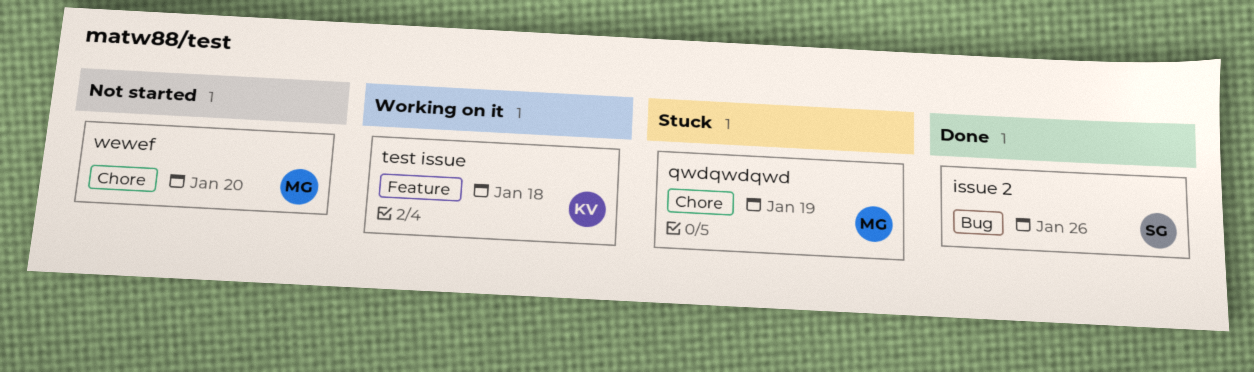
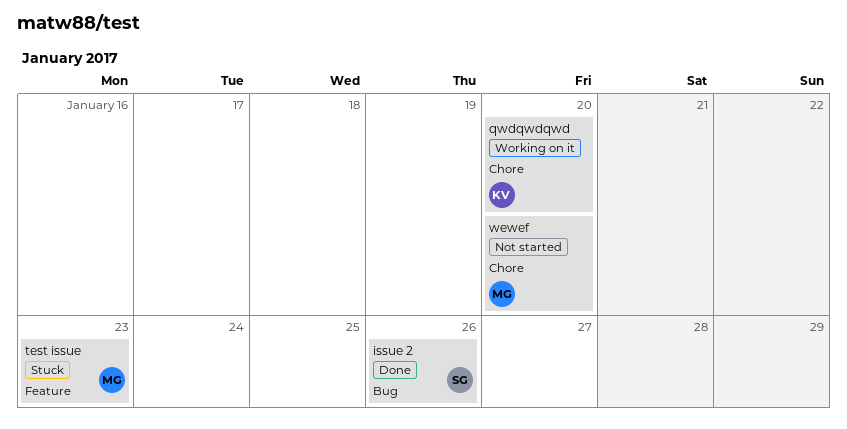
qwdqwdqwd, status: Stuck -> Working on it
qwdqwdqwd, owner: MG -> KV
qwdqwdqwd, due: Jan 19 -> Jan 20
test issue, status: Working on it -> Stuck
test issue, owner: KV -> MG
test issue, due: Jan 18 -> Jan 23

